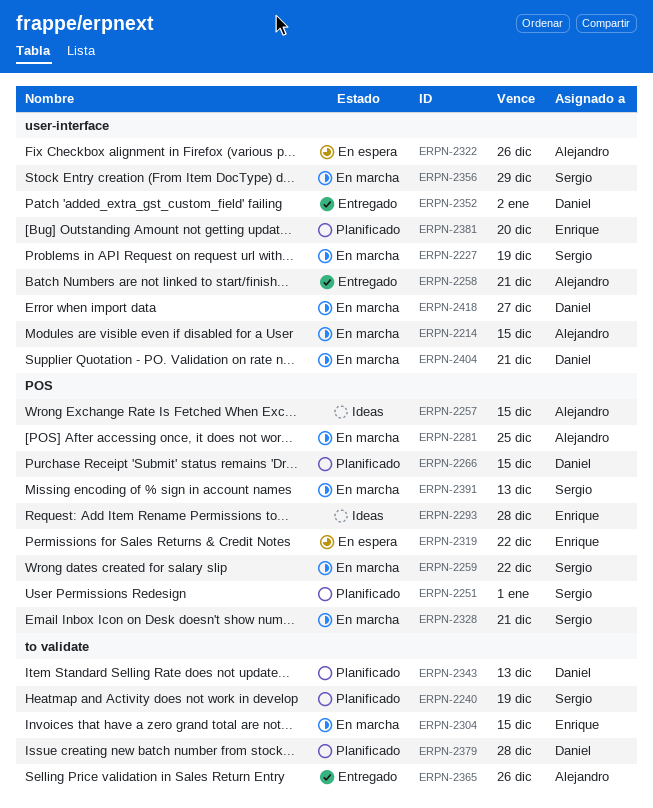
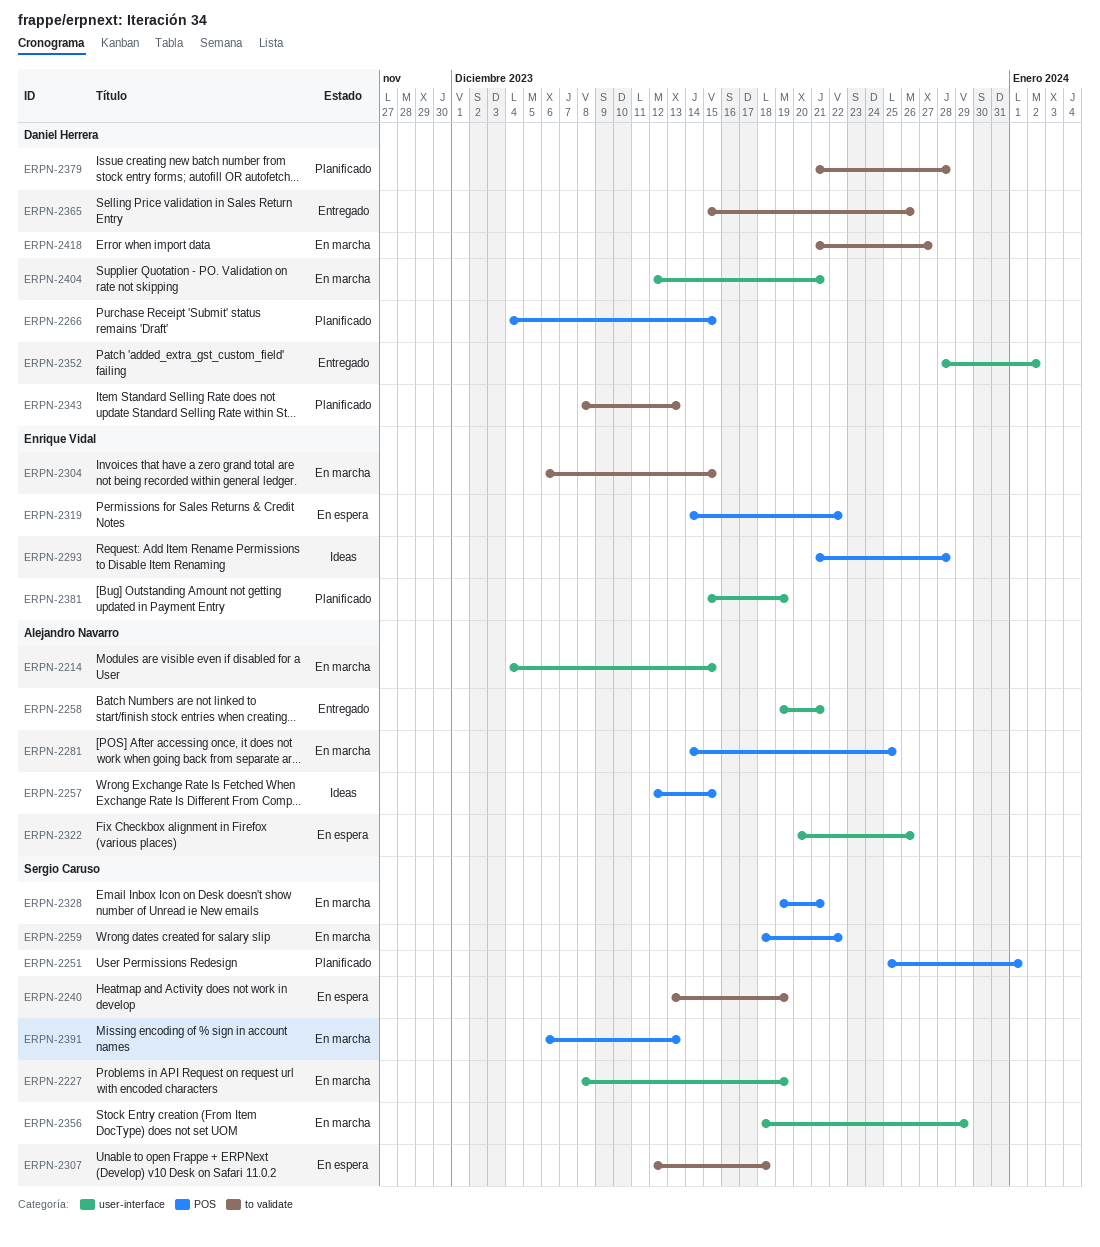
ERPN-2240, status: Planificado -> En espera
ERPN-2307: none -> present
ERPN-2365, owner: Alejandro Navarro -> Daniel Herrera
ERPN-2381, due: Dec 20 -> Dec 19
ERPN-2418, label: user-interface -> to validate

